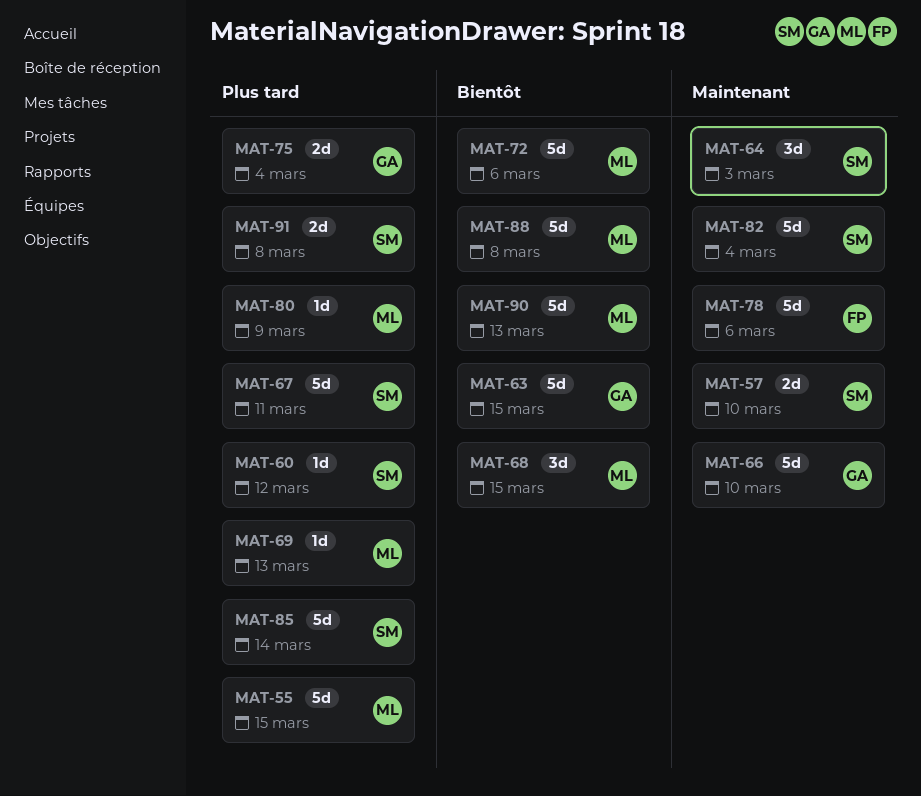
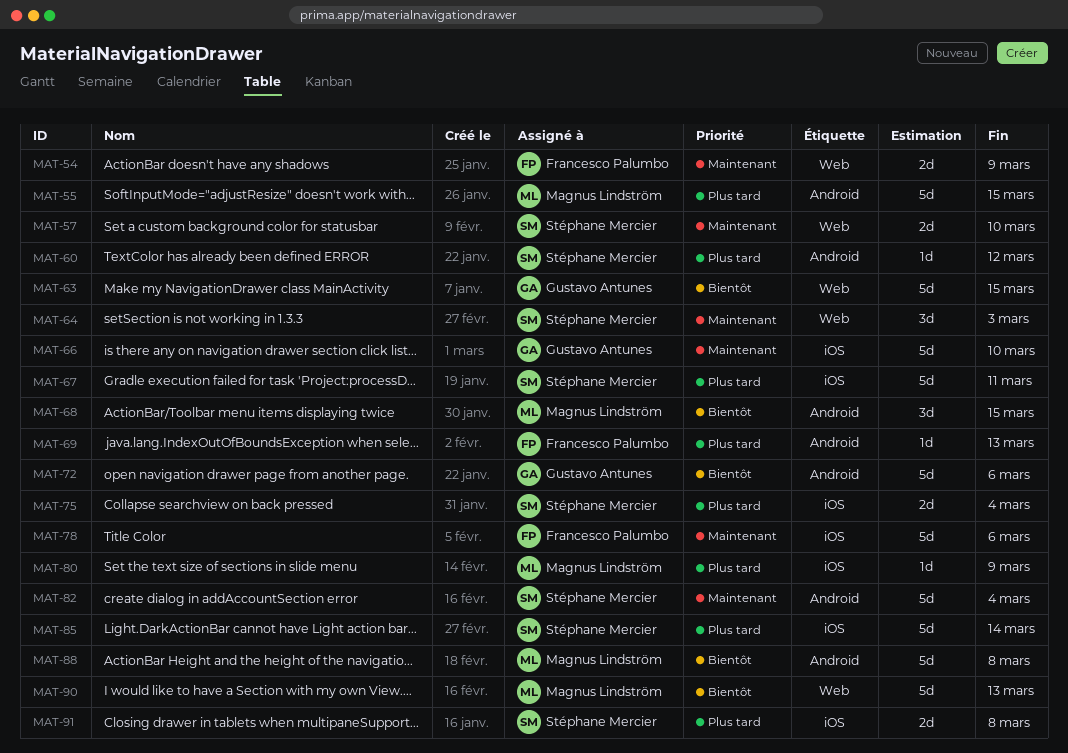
MAT-54: none -> present
MAT-69, owner: Magnus Lindström -> Francesco Palumbo
MAT-72, owner: Magnus Lindström -> Gustavo Antunes
MAT-75, owner: Gustavo Antunes -> Stéphane Mercier

